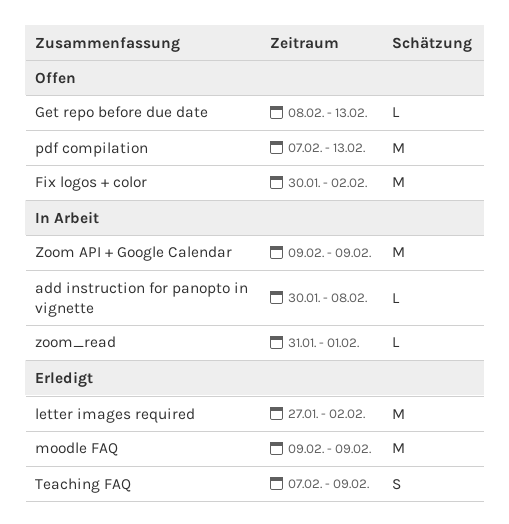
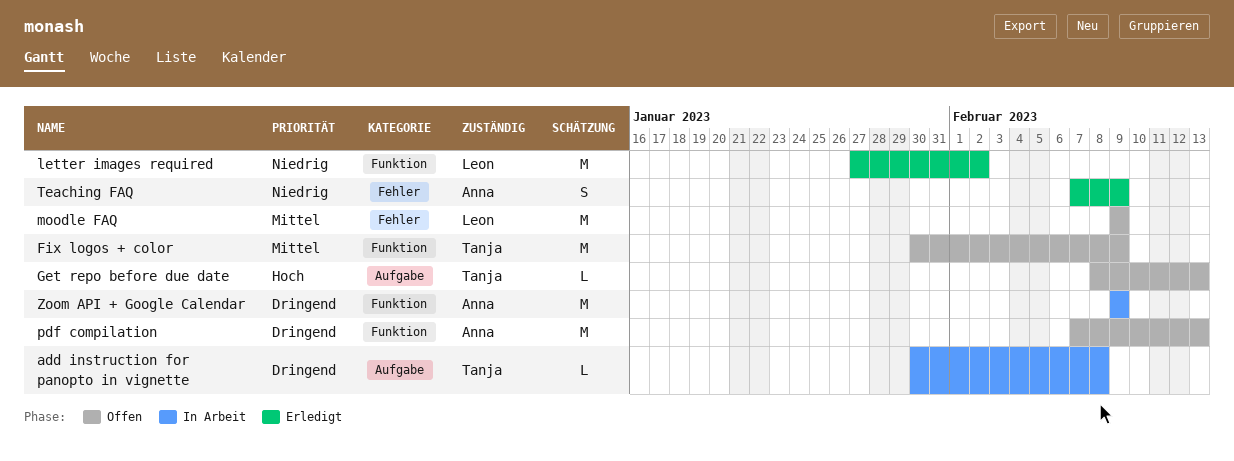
Fix logos + color, due: Feb 2 -> Feb 9
moodle FAQ, status: Erledigt -> Offen
zoom_read: present -> none

